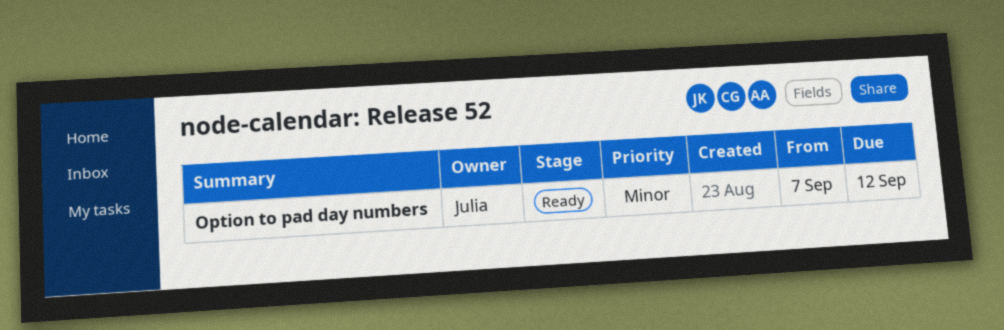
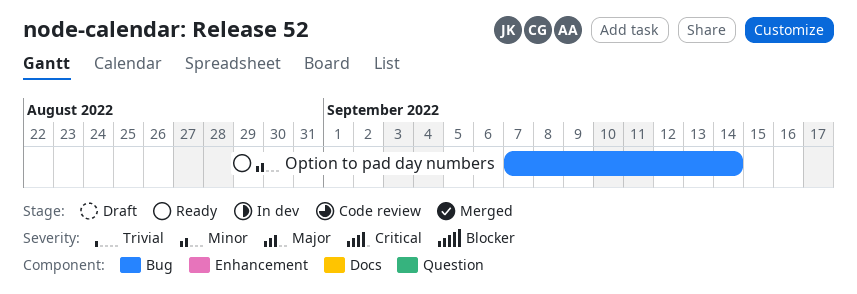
Option to pad day numbers, due: Sep 12 -> Sep 14

